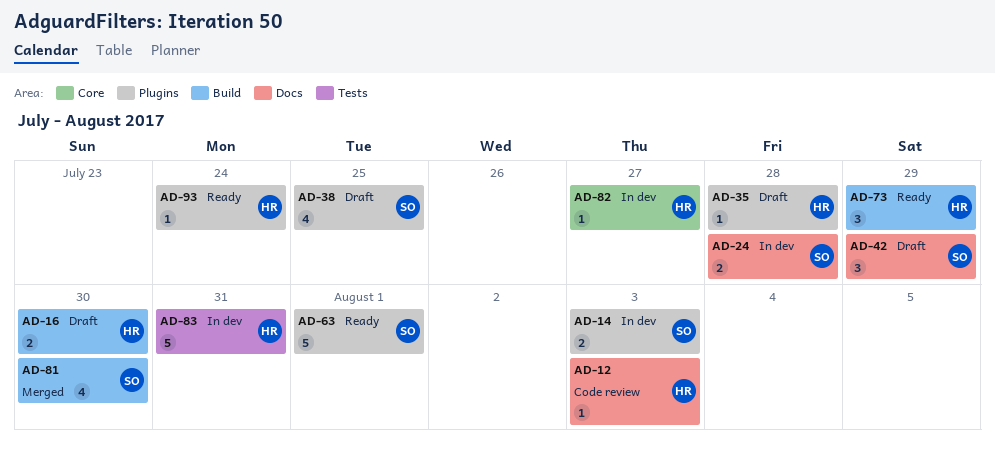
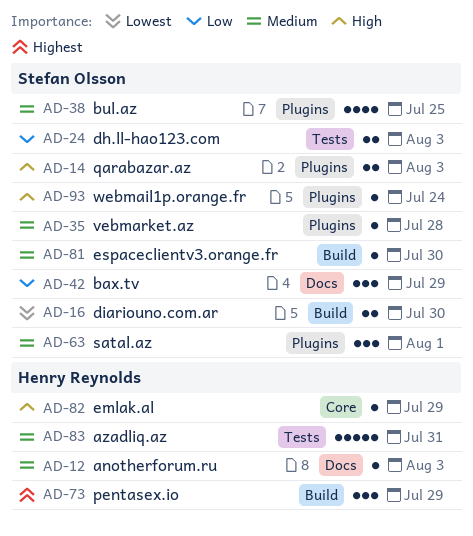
AD-16, owner: Henry Reynolds -> Stefan Olsson
AD-24, label: Docs -> Tests
AD-24, due: Jul 28 -> Aug 3
AD-35, owner: Henry Reynolds -> Stefan Olsson
AD-63, estimate: 5 -> 3
AD-81, estimate: 4 -> 1
AD-82, due: Jul 27 -> Jul 29
AD-93, owner: Henry Reynolds -> Stefan Olsson

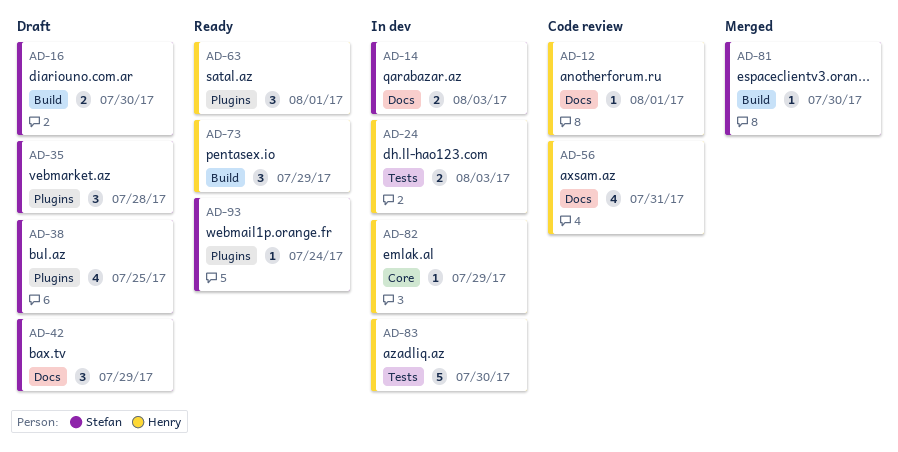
AD-12, due: Aug 3 -> Aug 1
AD-14, label: Plugins -> Docs
AD-24, owner: Stefan Olsson -> Henry Reynolds
AD-35, estimate: 1 -> 3
AD-56: none -> present
AD-63, owner: Stefan Olsson -> Henry Reynolds
AD-83, due: Jul 31 -> Jul 30

